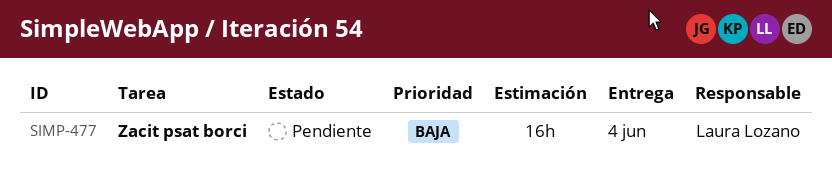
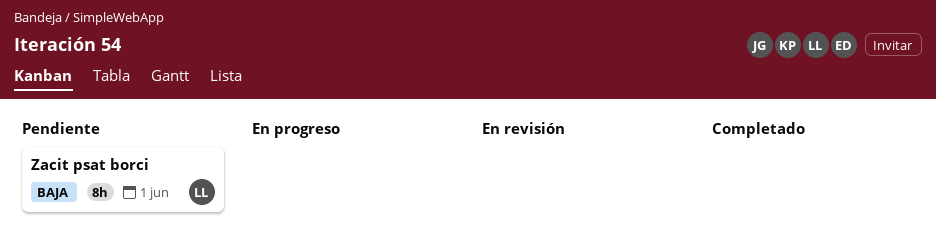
Zacit psat borci, estimate: 16h -> 8h
Zacit psat borci, due: Jun 4 -> Jun 1

